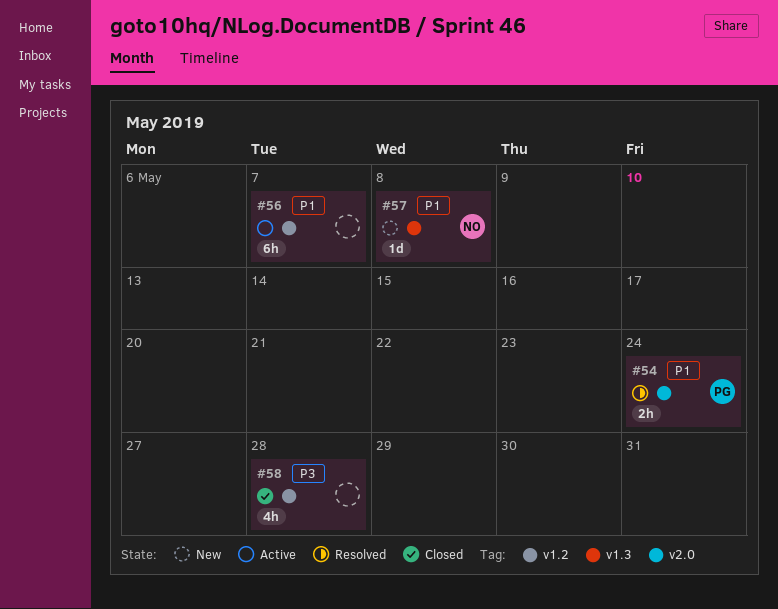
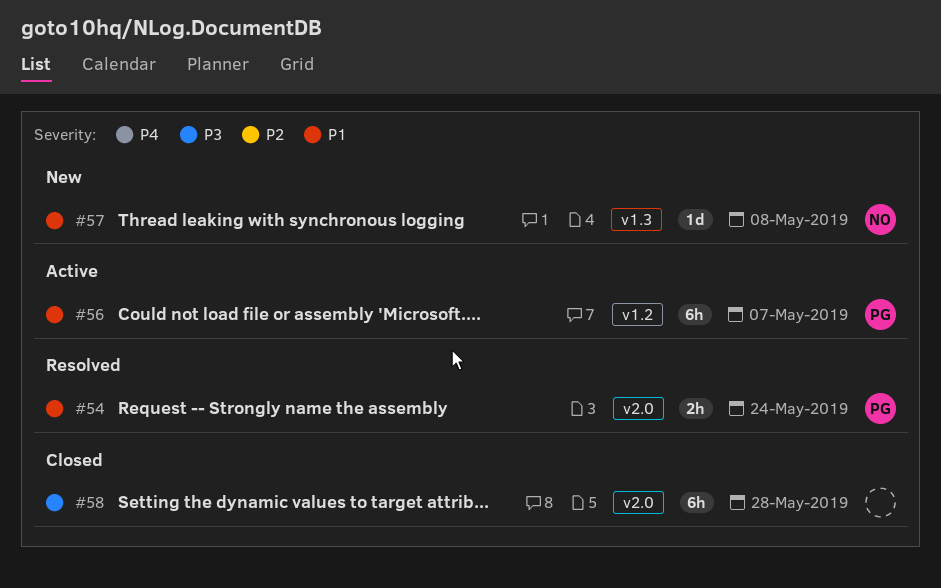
#56, owner: none -> PG
#58, label: v1.2 -> v2.0
#58, estimate: 4h -> 6h

